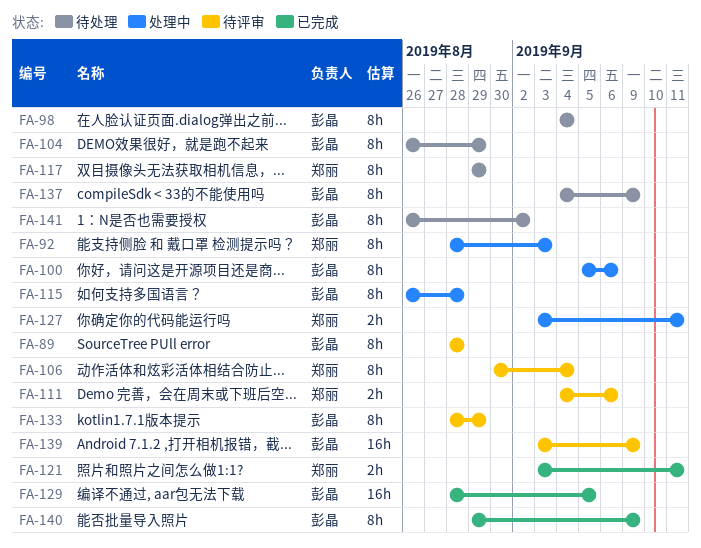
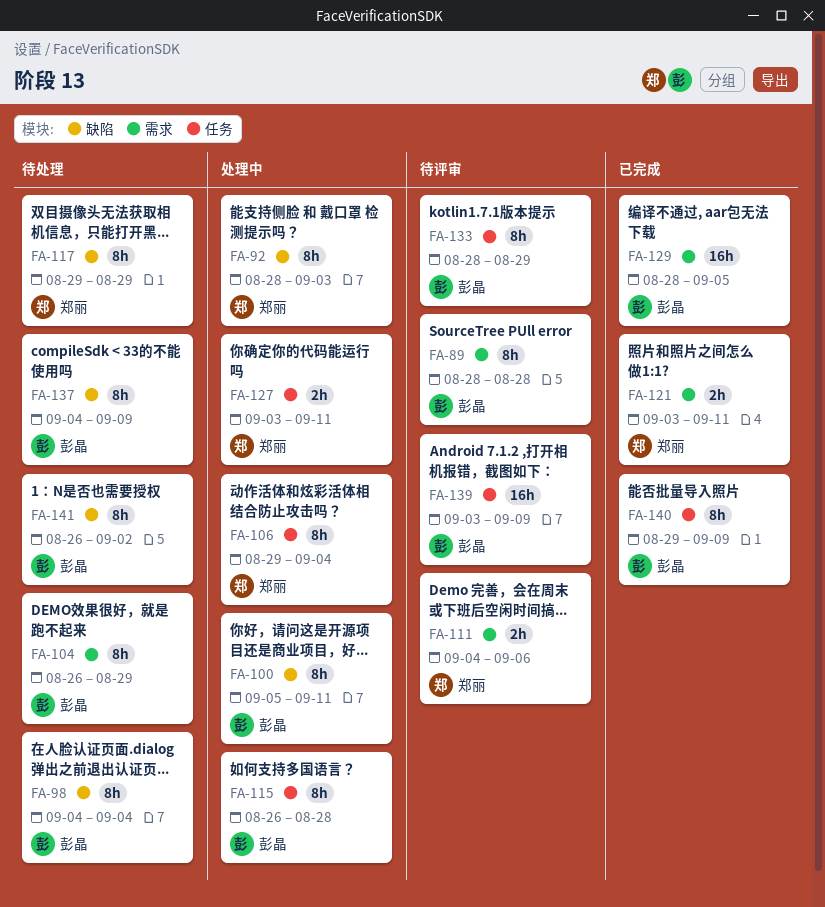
FA-100, due: Sep 6 -> Sep 11
FA-106, status: 待评审 -> 处理中
FA-106, start: Aug 30 -> Aug 29

